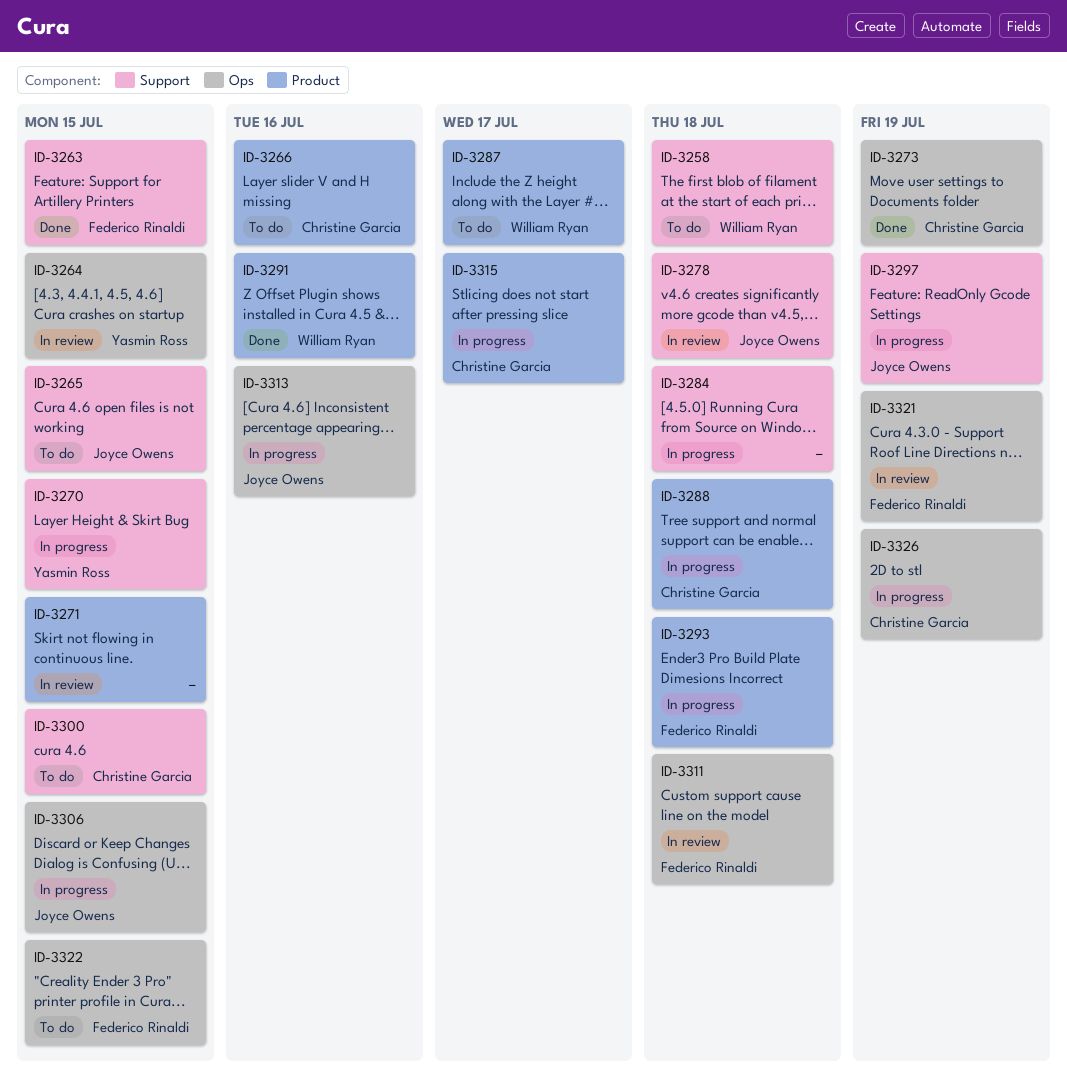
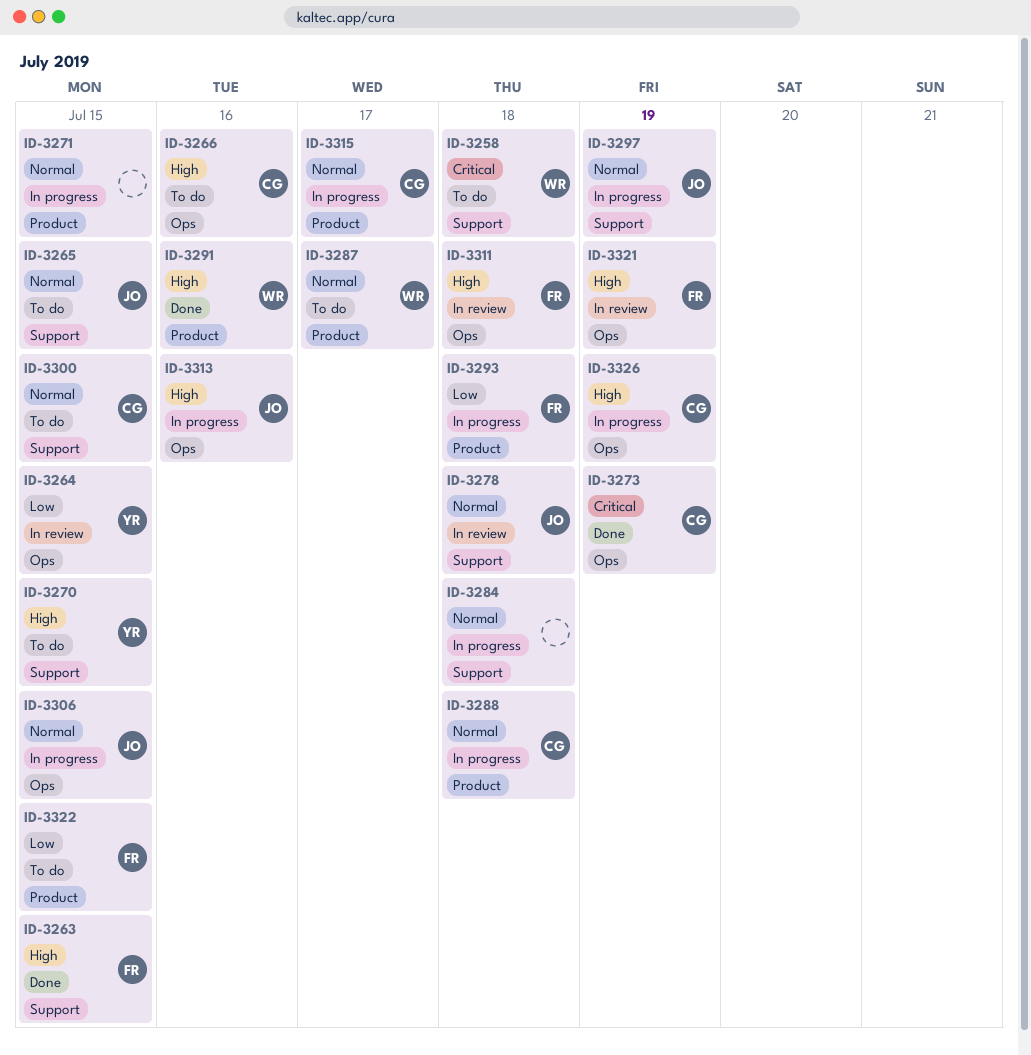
ID-3266, label: Product -> Ops
ID-3270, status: In progress -> To do
ID-3271, status: In review -> In progress
ID-3322, label: Ops -> Product

